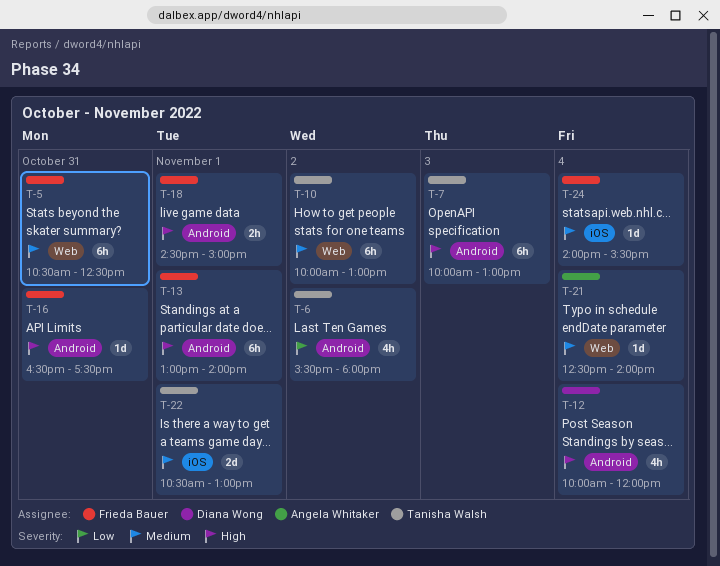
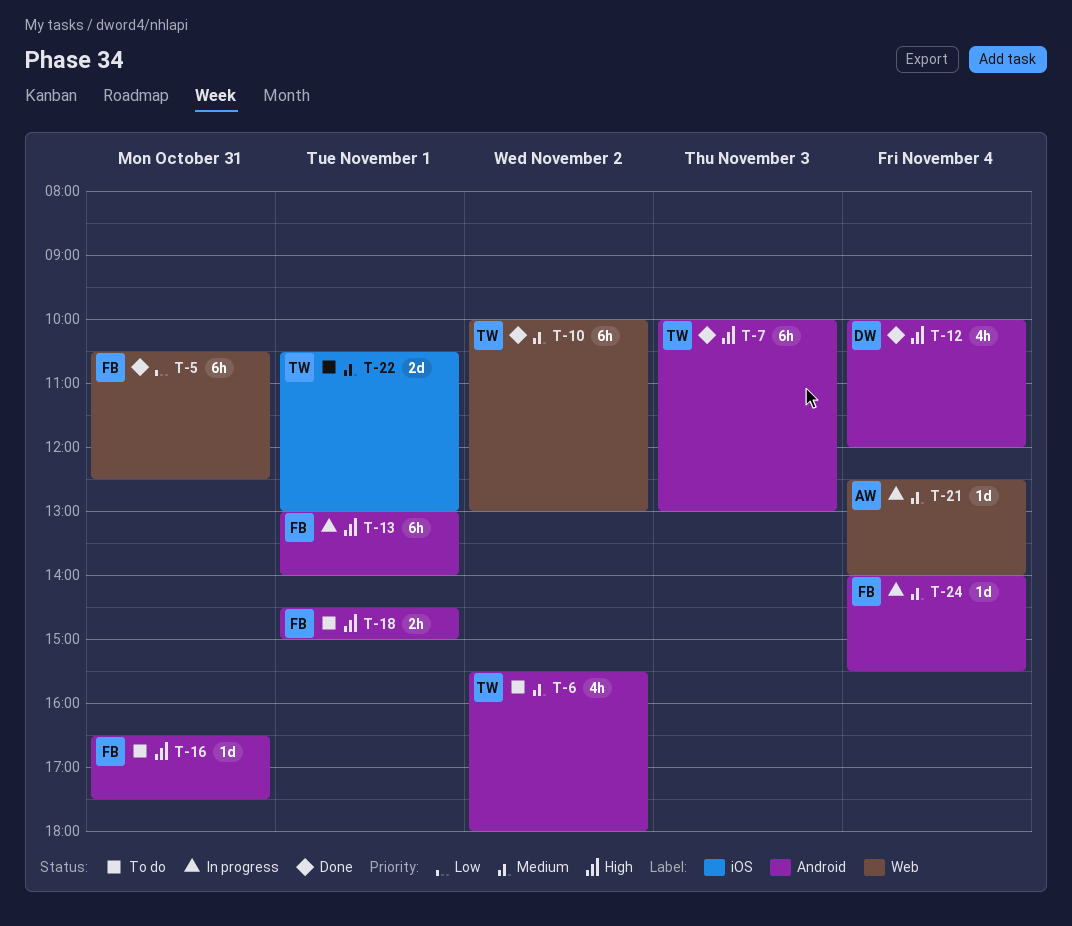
T-5, priority: Medium -> Low
T-6, priority: Low -> Medium
T-24, label: iOS -> Android

